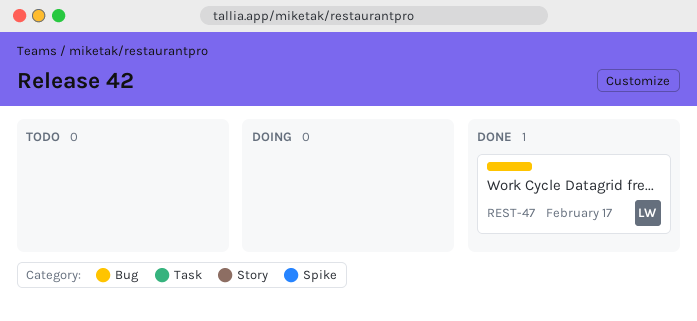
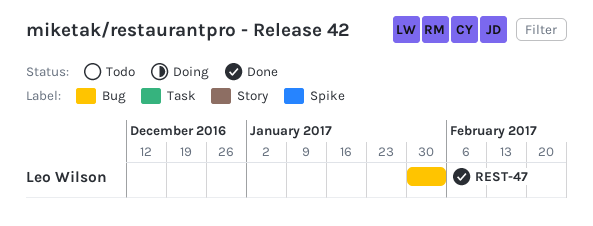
REST-47, due: Feb 17 -> Feb 3

